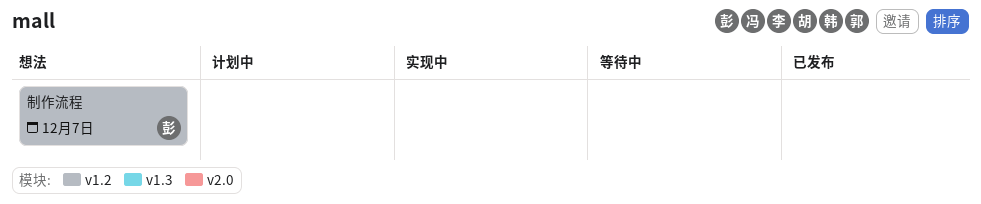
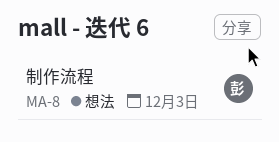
制作流程, due: Dec 7 -> Dec 3

